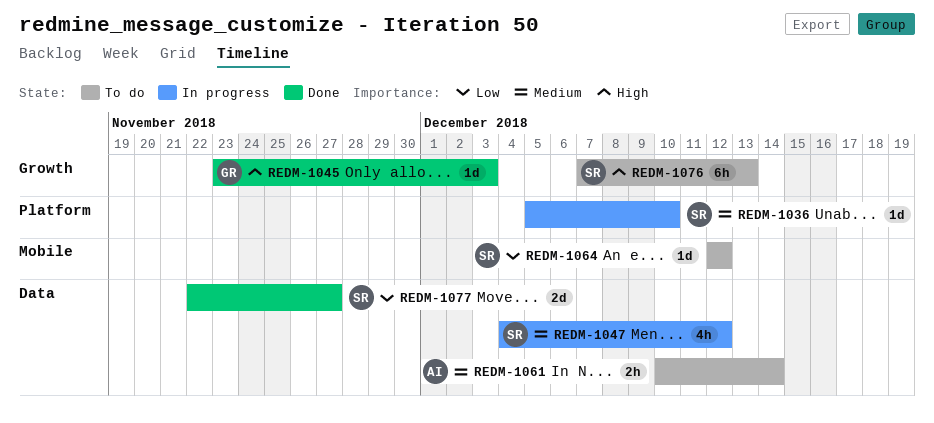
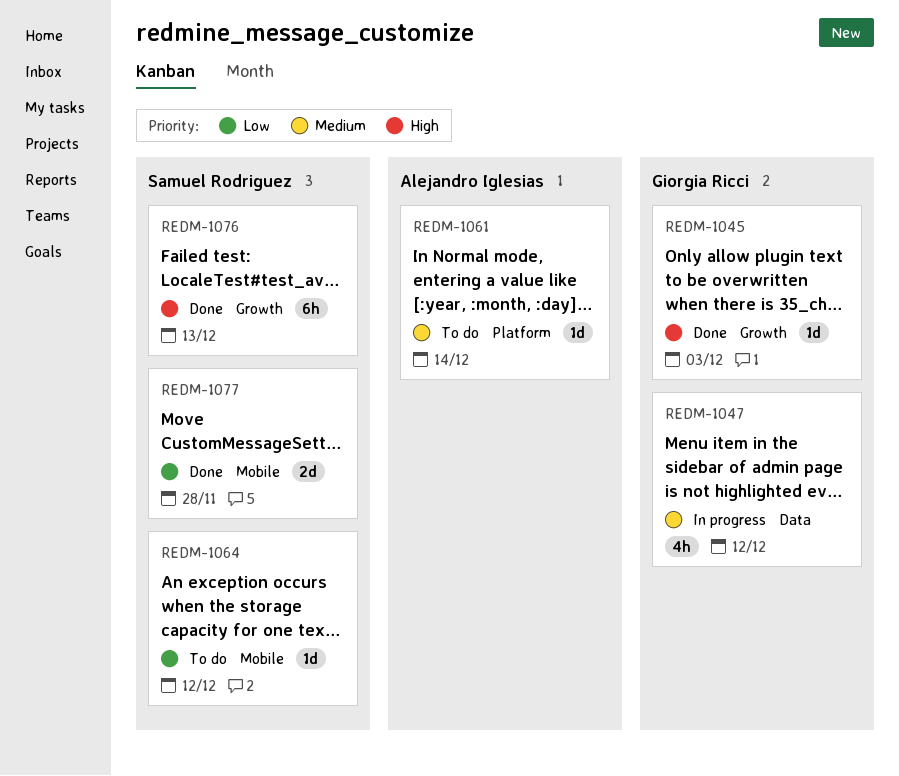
REDM-1036: present -> none
REDM-1047, owner: Samuel Rodriguez -> Giorgia Ricci
REDM-1061, label: Data -> Platform
REDM-1061, estimate: 2h -> 1d
REDM-1076, status: To do -> Done
REDM-1077, label: Data -> Mobile
REDM-1077, due: Nov 27 -> Nov 28

